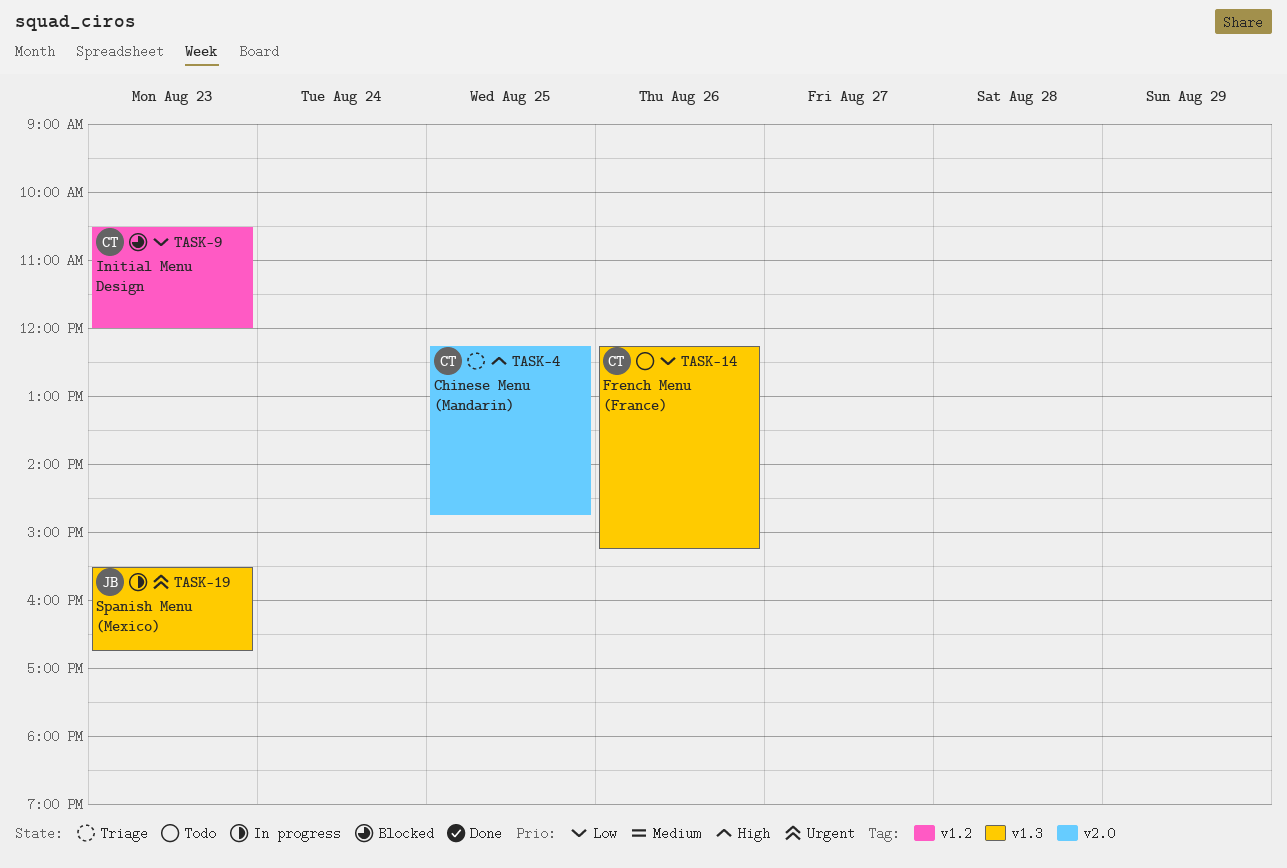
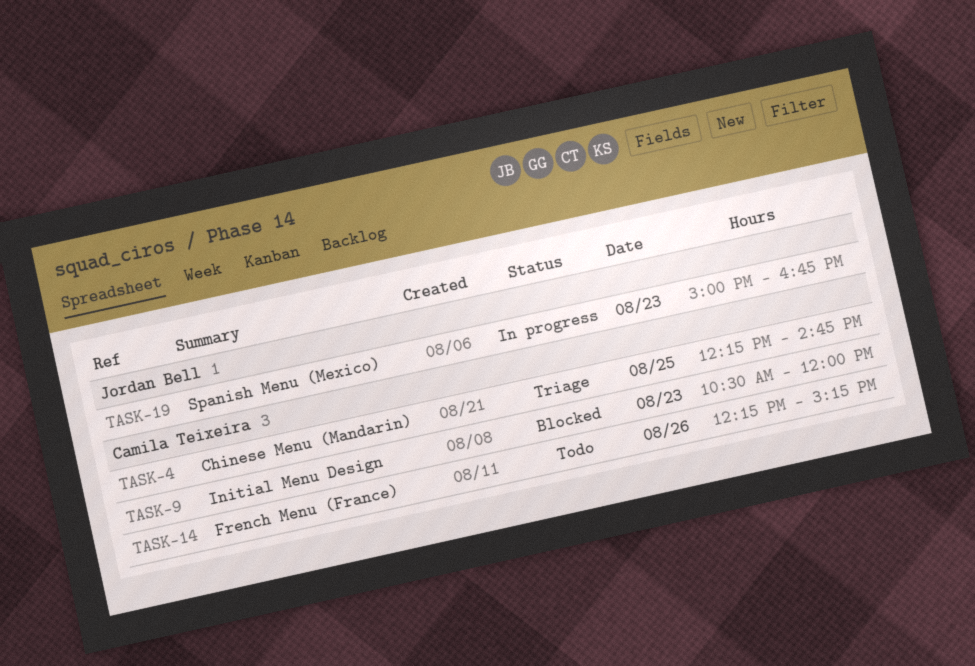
TASK-19, begins: 15:30 -> 15:00

